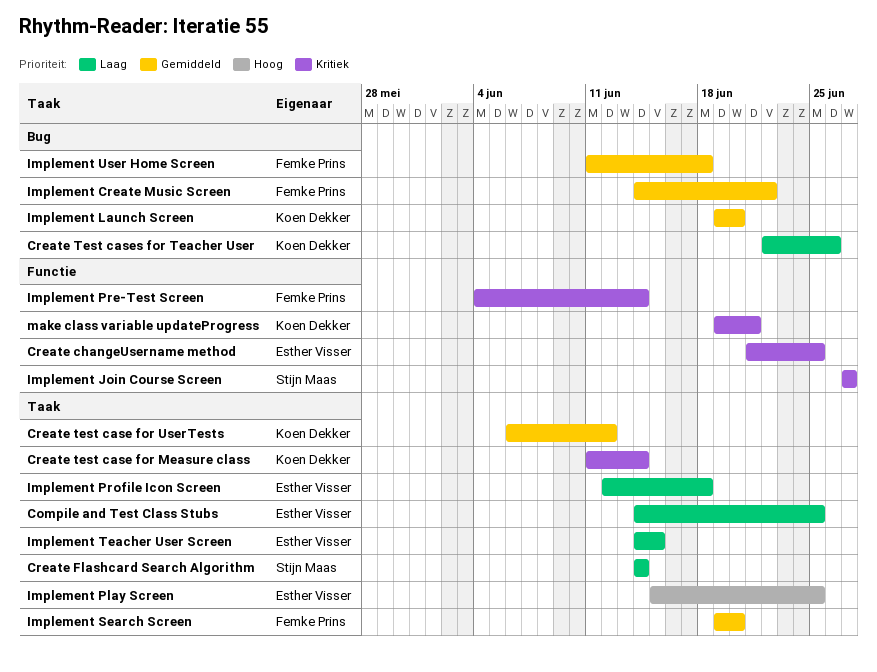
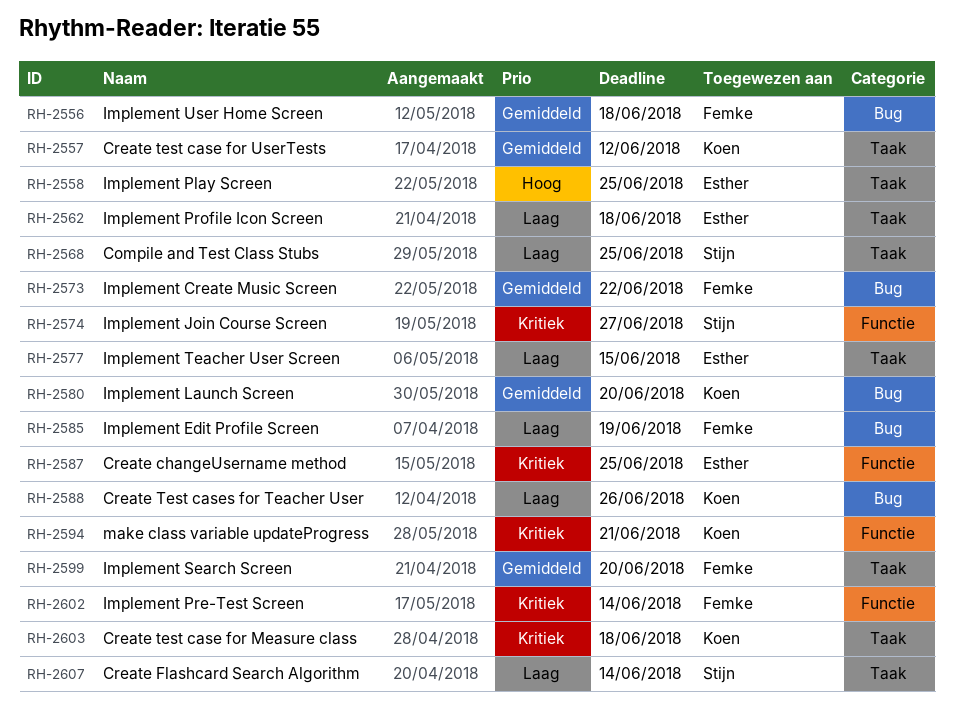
Compile and Test Class Stubs, owner: Esther Visser -> Stijn Maas
Create test case for Measure class, due: Jun 14 -> Jun 18
Implement Edit Profile Screen: none -> present

